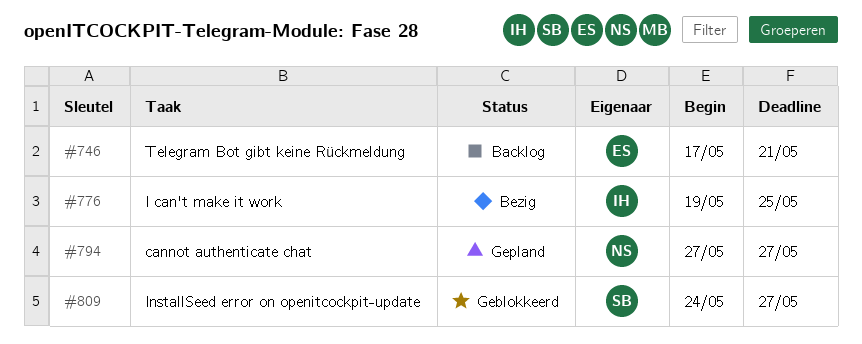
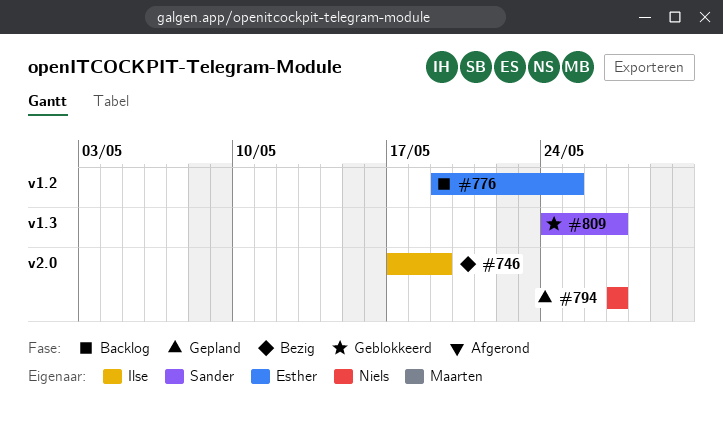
#746, status: Backlog -> Bezig
#746, owner: Esther -> Ilse
#746, due: May 21 -> May 19
#776, status: Bezig -> Backlog
#776, owner: Ilse -> Esther

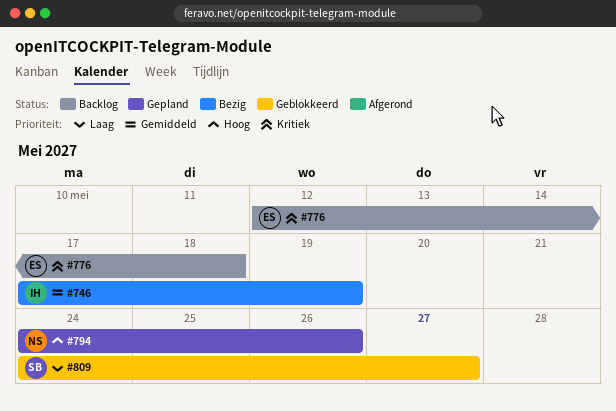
#776, start: May 19 -> May 12
#776, due: May 25 -> May 18
#794, start: May 27 -> May 24
#794, due: May 27 -> May 26

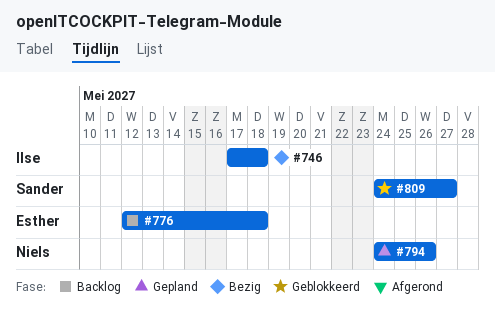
#746, due: May 19 -> May 18

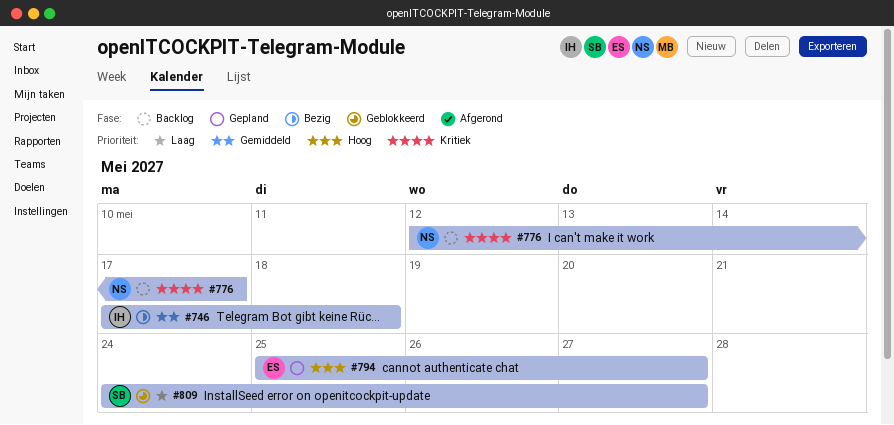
#776, owner: Esther -> Niels
#776, due: May 18 -> May 17
#794, owner: Niels -> Esther
#794, start: May 24 -> May 25
#794, due: May 26 -> May 27

